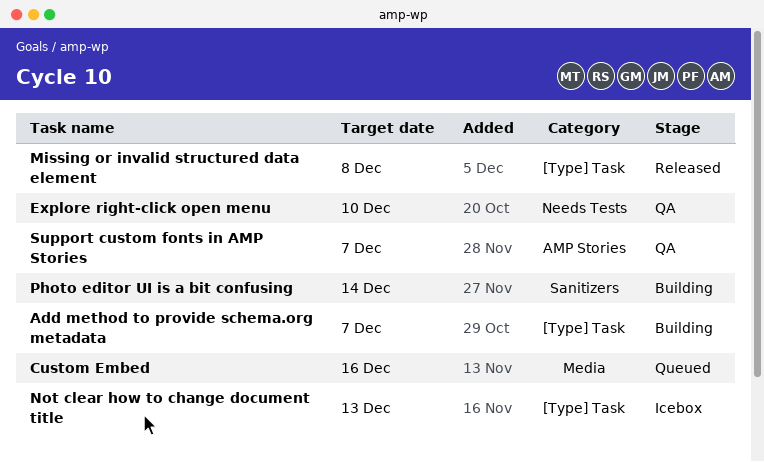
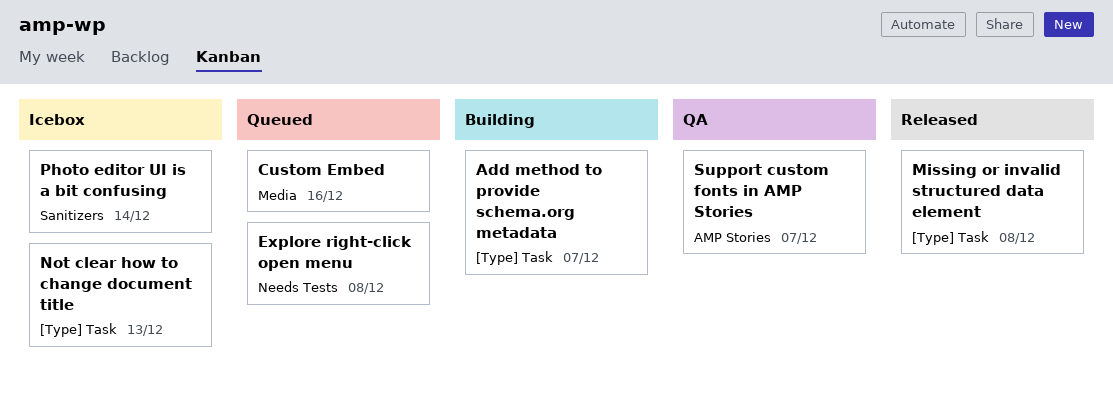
Explore right-click open menu, status: QA -> Queued
Explore right-click open menu, due: Dec 10 -> Dec 8
Photo editor UI is a bit confusing, status: Building -> Icebox

